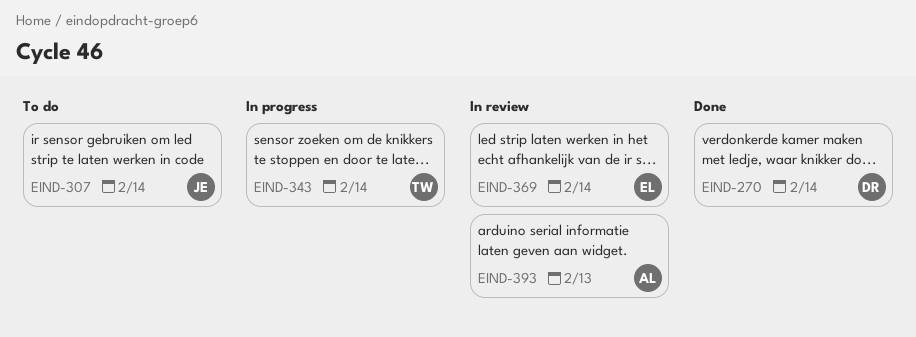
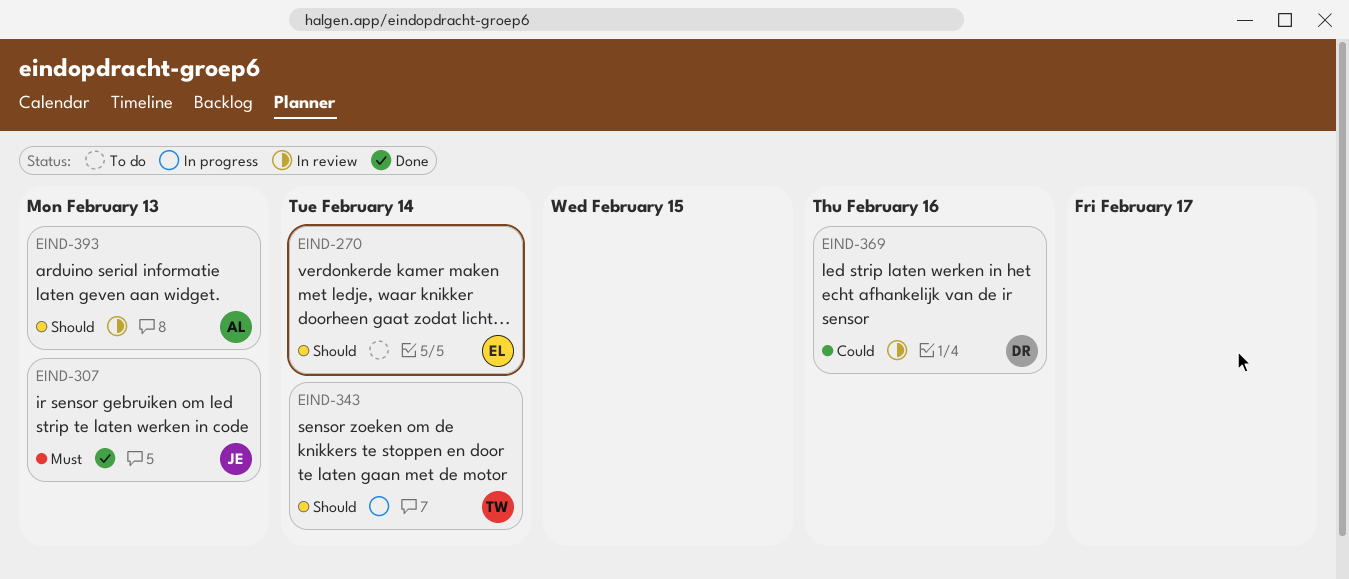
EIND-270, status: Done -> To do
EIND-270, owner: DR -> EL
EIND-307, status: To do -> Done
EIND-307, due: Feb 14 -> Feb 13
EIND-369, owner: EL -> DR
EIND-369, due: Feb 14 -> Feb 16

